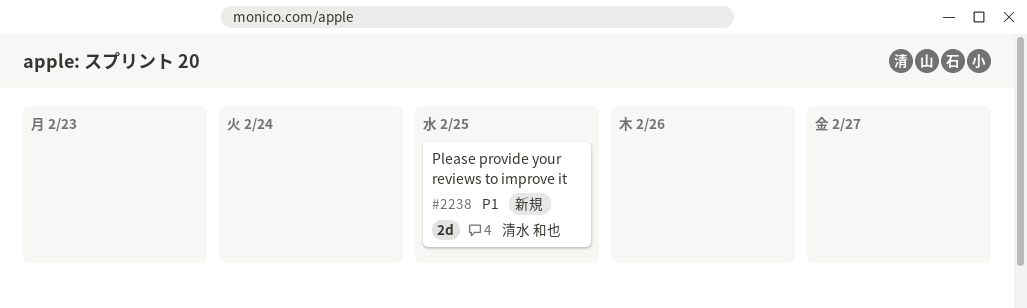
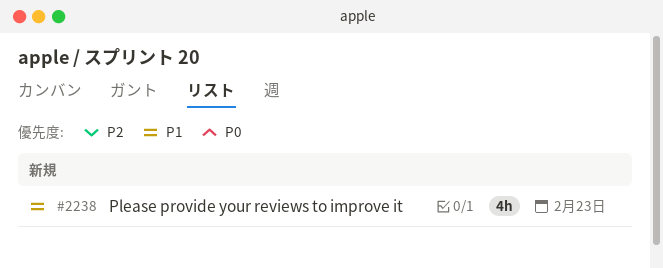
#2238, estimate: 2d -> 4h
#2238, due: Feb 25 -> Feb 23

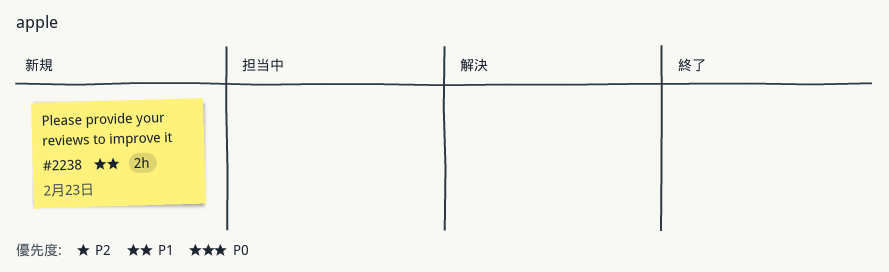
#2238, estimate: 4h -> 2h

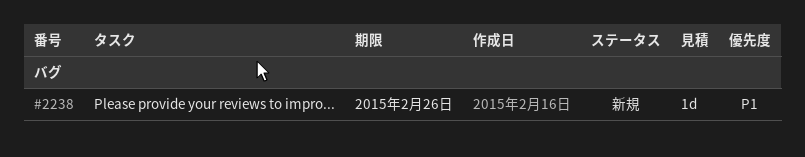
#2238, estimate: 2h -> 1d
#2238, due: Feb 23 -> Feb 26

